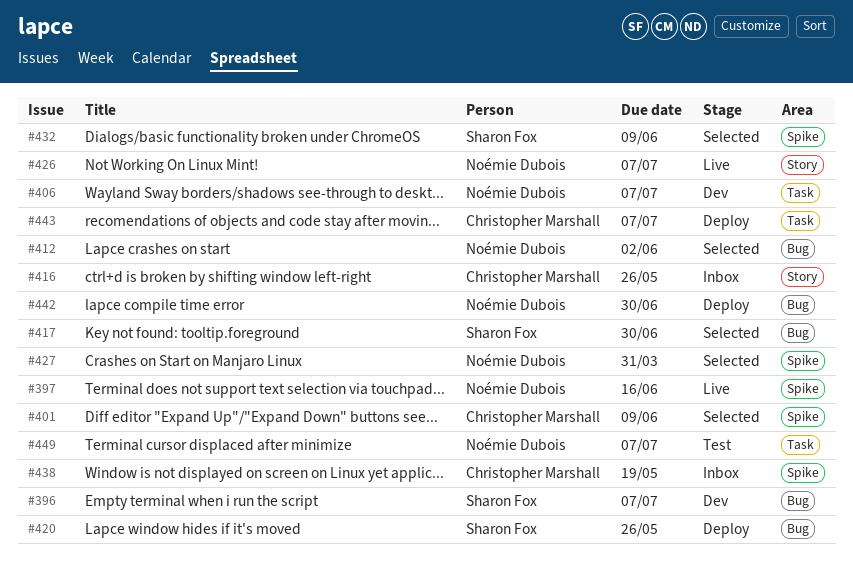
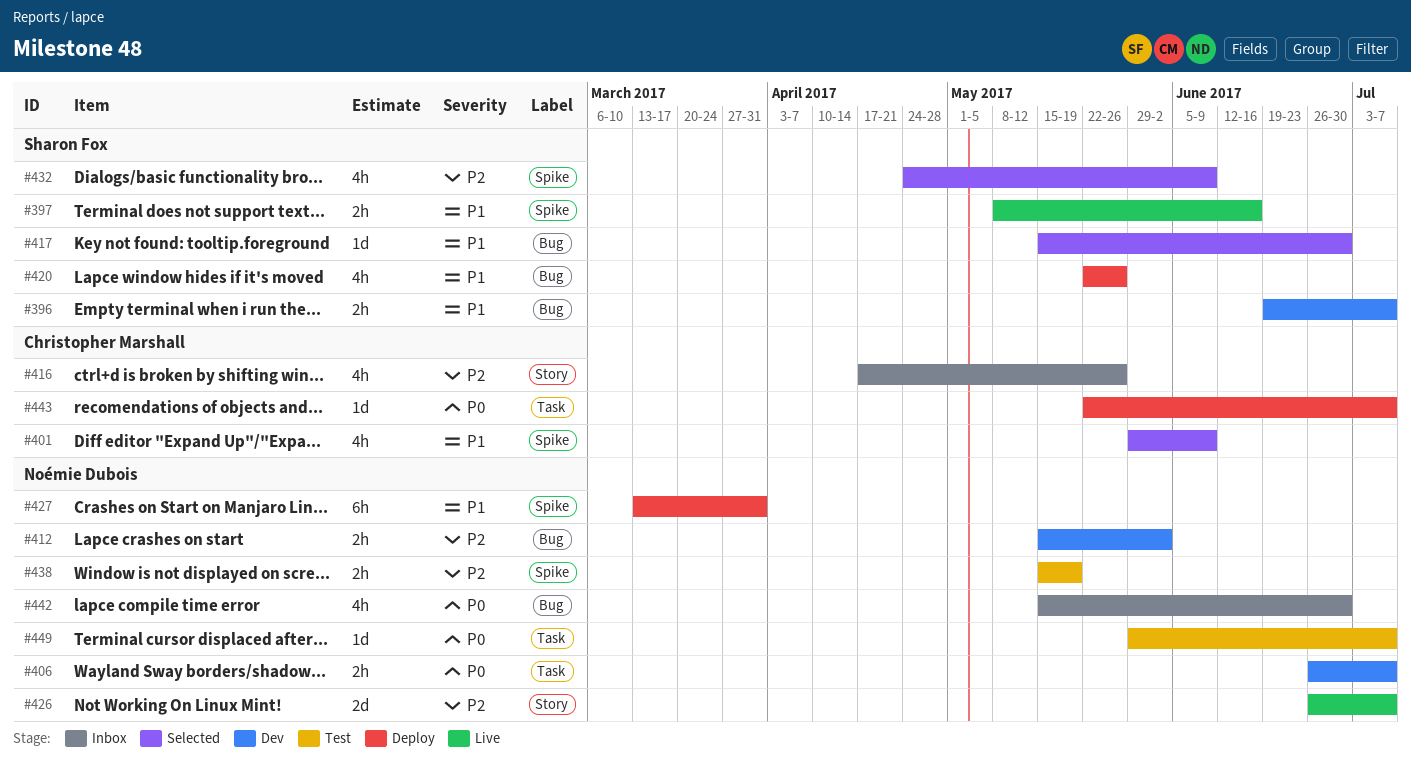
#397, owner: Noémie Dubois -> Sharon Fox
#412, status: Selected -> Dev
#427, status: Selected -> Deploy
#438, status: Inbox -> Test
#438, owner: Christopher Marshall -> Noémie Dubois
#442, status: Deploy -> Inbox

